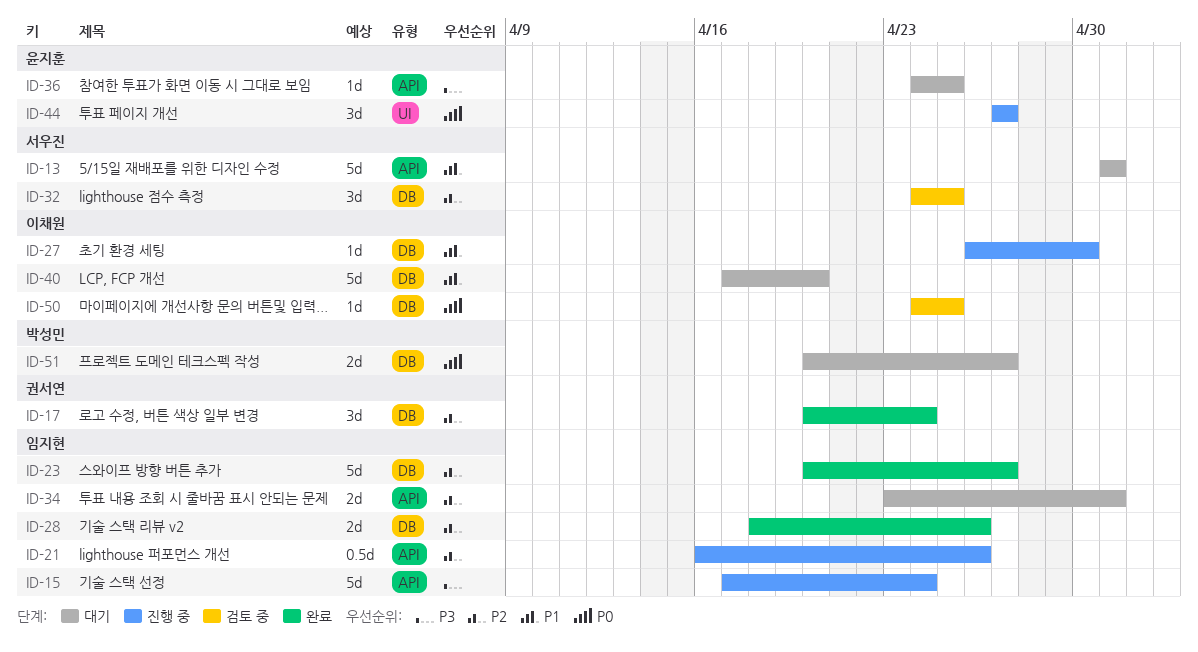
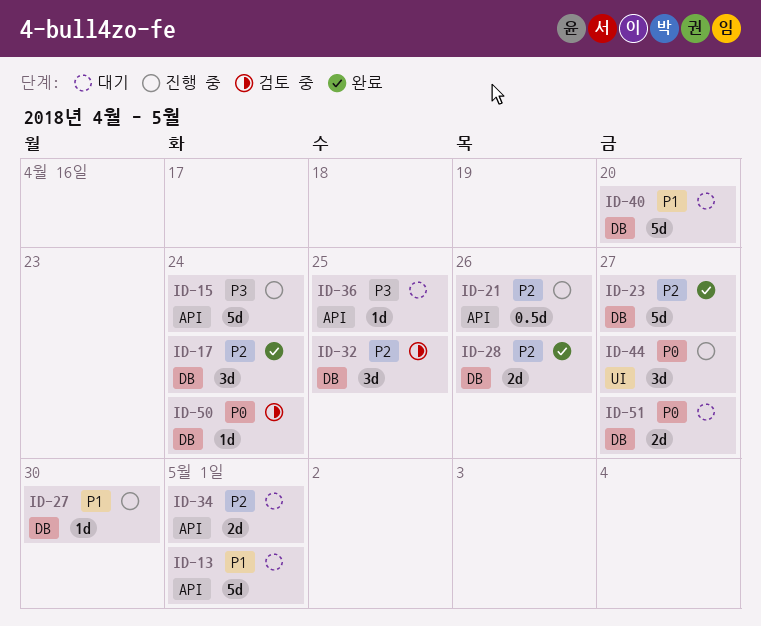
ID-50, due: Apr 25 -> Apr 24

